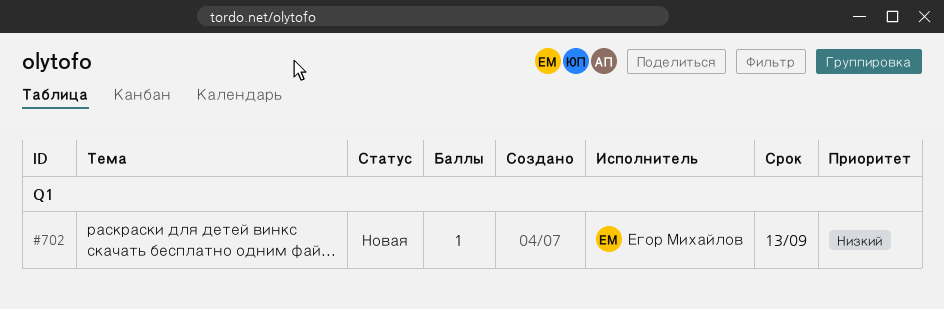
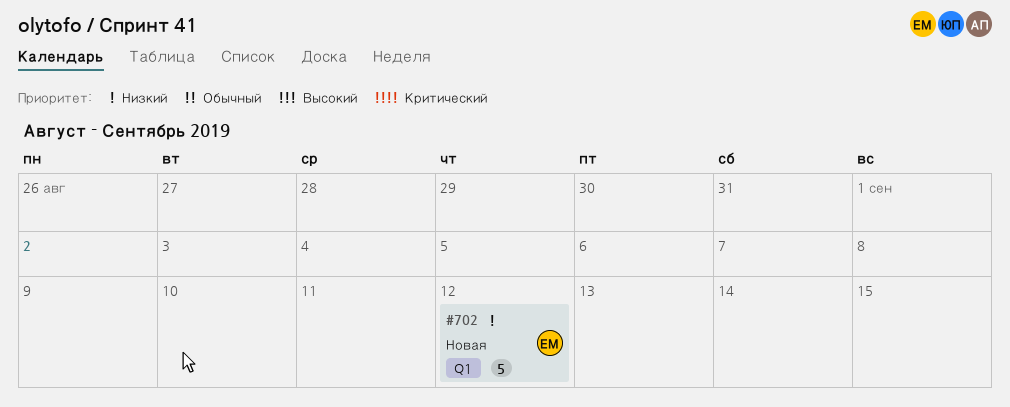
#702, estimate: 1 -> 5
#702, due: Sep 13 -> Sep 12

